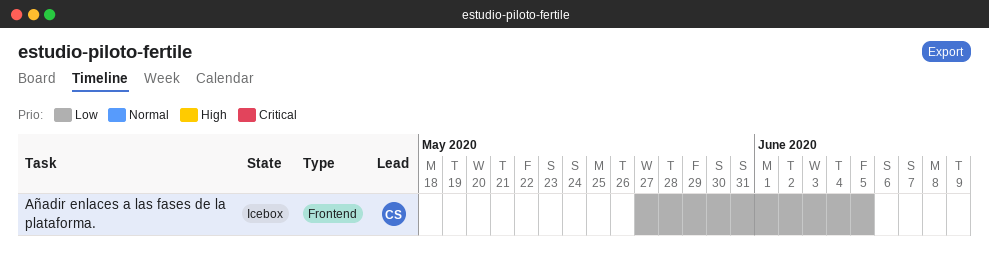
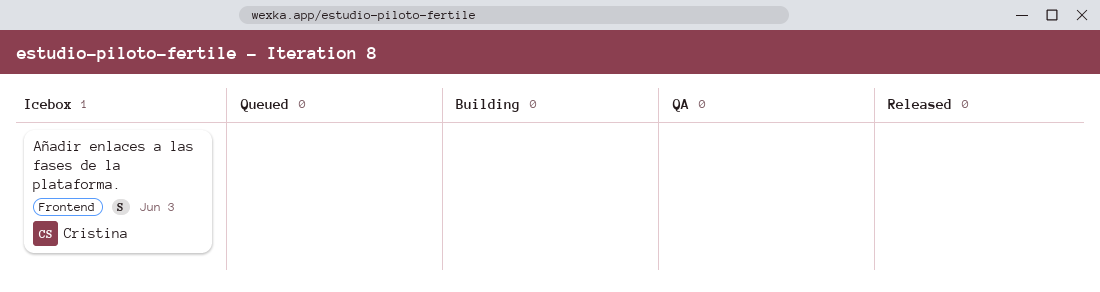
Añadir enlaces a las fases de la plataforma., due: Jun 5 -> Jun 3

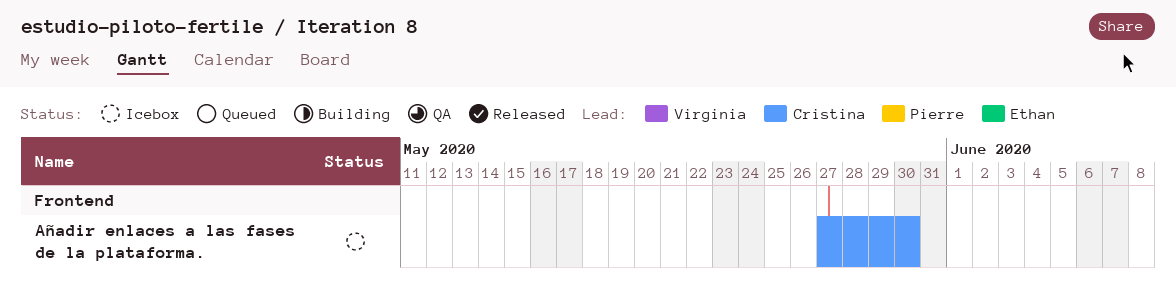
Añadir enlaces a las fases de la plataforma., due: Jun 3 -> May 30

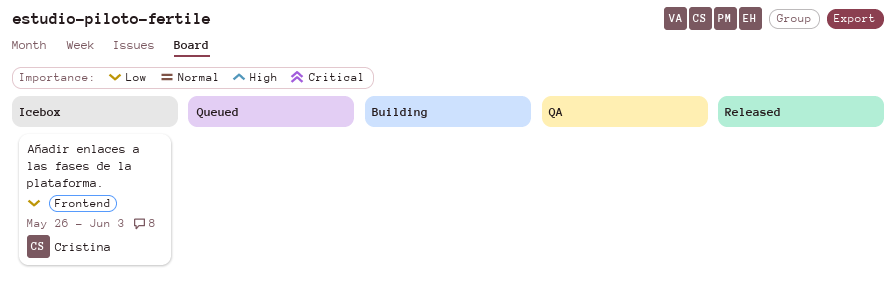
Añadir enlaces a las fases de la plataforma., start: May 27 -> May 26
Añadir enlaces a las fases de la plataforma., due: May 30 -> Jun 3

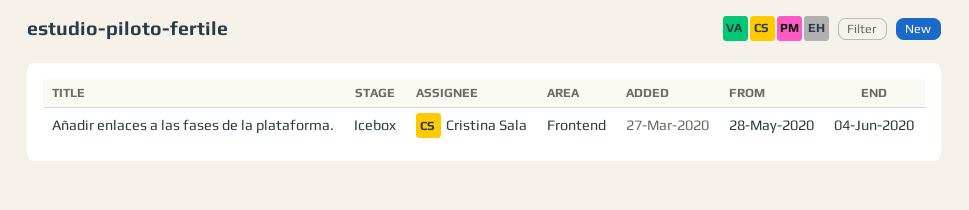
Añadir enlaces a las fases de la plataforma., start: May 26 -> May 28
Añadir enlaces a las fases de la plataforma., due: Jun 3 -> Jun 4

